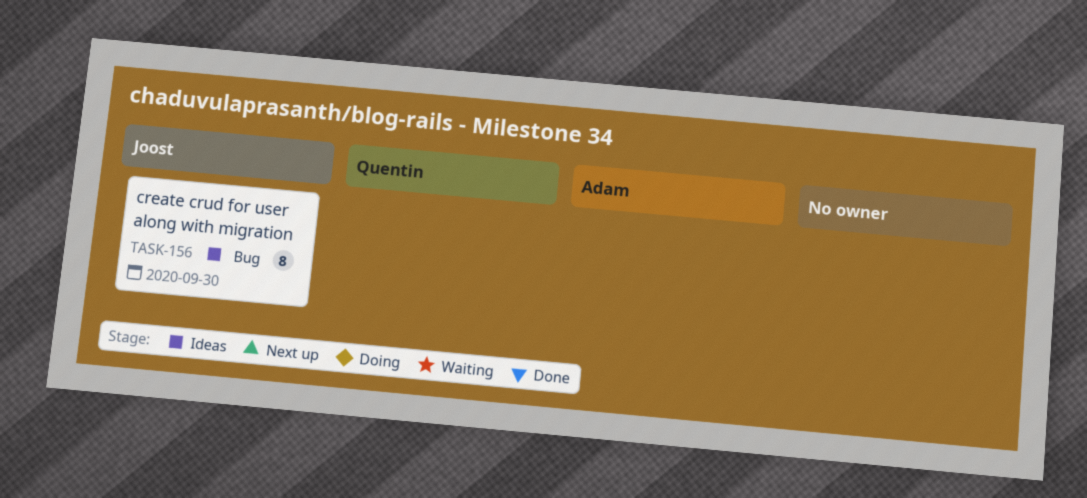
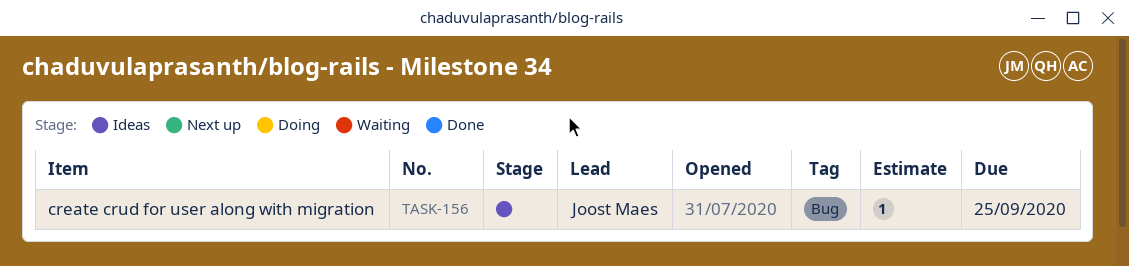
TASK-156, estimate: 8 -> 1
TASK-156, due: Sep 30 -> Sep 25

